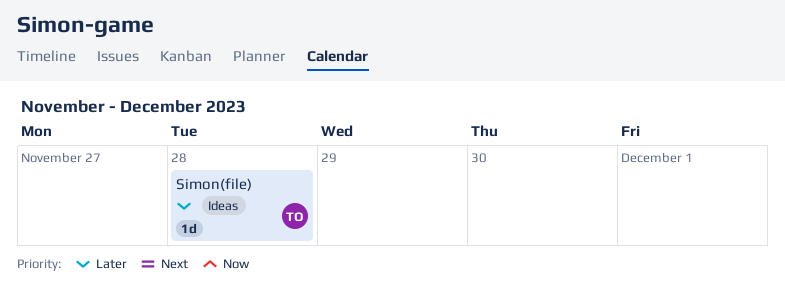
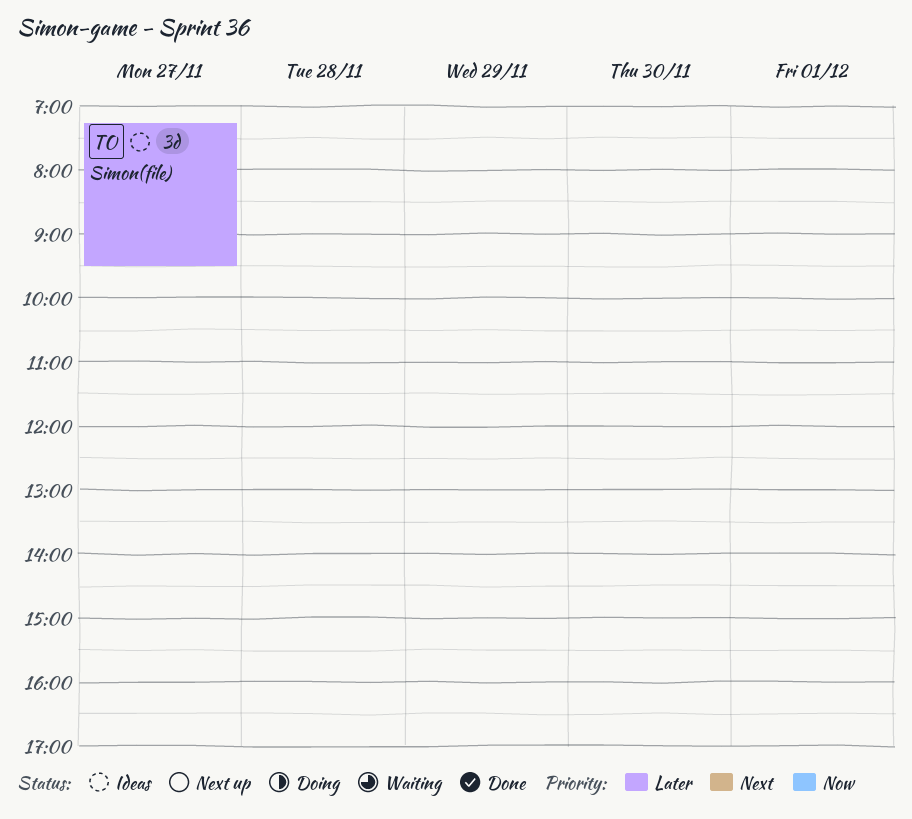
Simon(file), estimate: 1d -> 3d
Simon(file), day: Nov 28 -> Nov 27

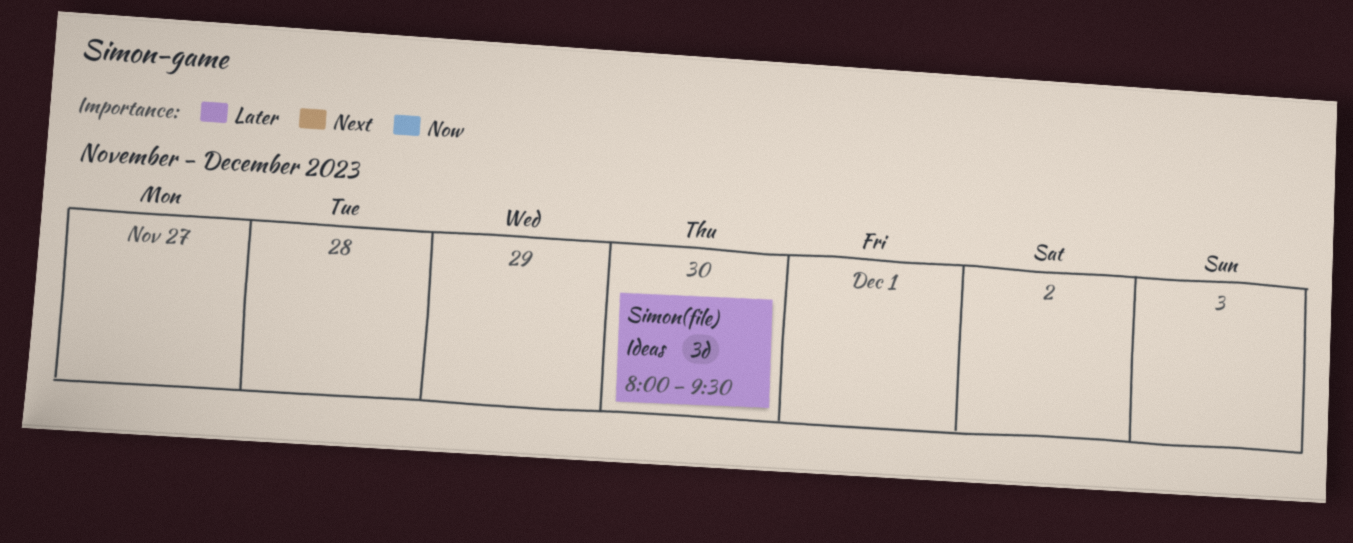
Simon(file), day: Nov 27 -> Nov 30
Simon(file), begins: 07:15 -> 08:00

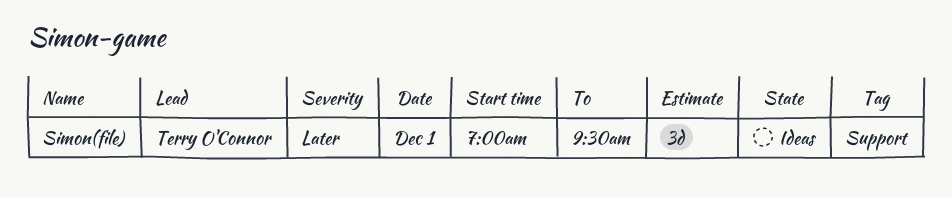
Simon(file), day: Nov 30 -> Dec 1
Simon(file), begins: 08:00 -> 07:00

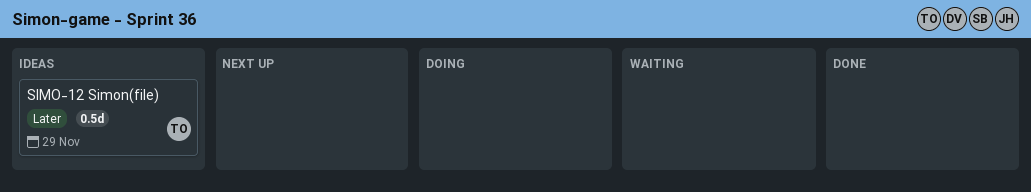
Simon(file), estimate: 3d -> 0.5d
Simon(file), day: Dec 1 -> Nov 29

